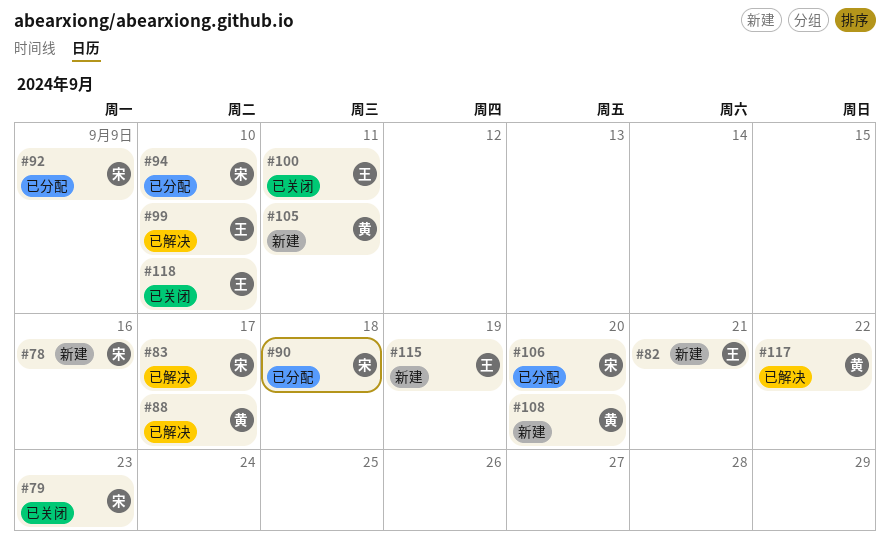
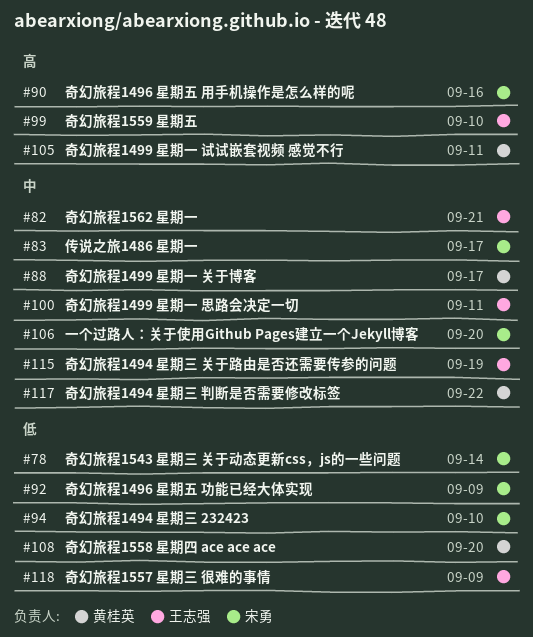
#78, due: Sep 16 -> Sep 14
#79: present -> none
#90, due: Sep 18 -> Sep 16
#118, due: Sep 10 -> Sep 9

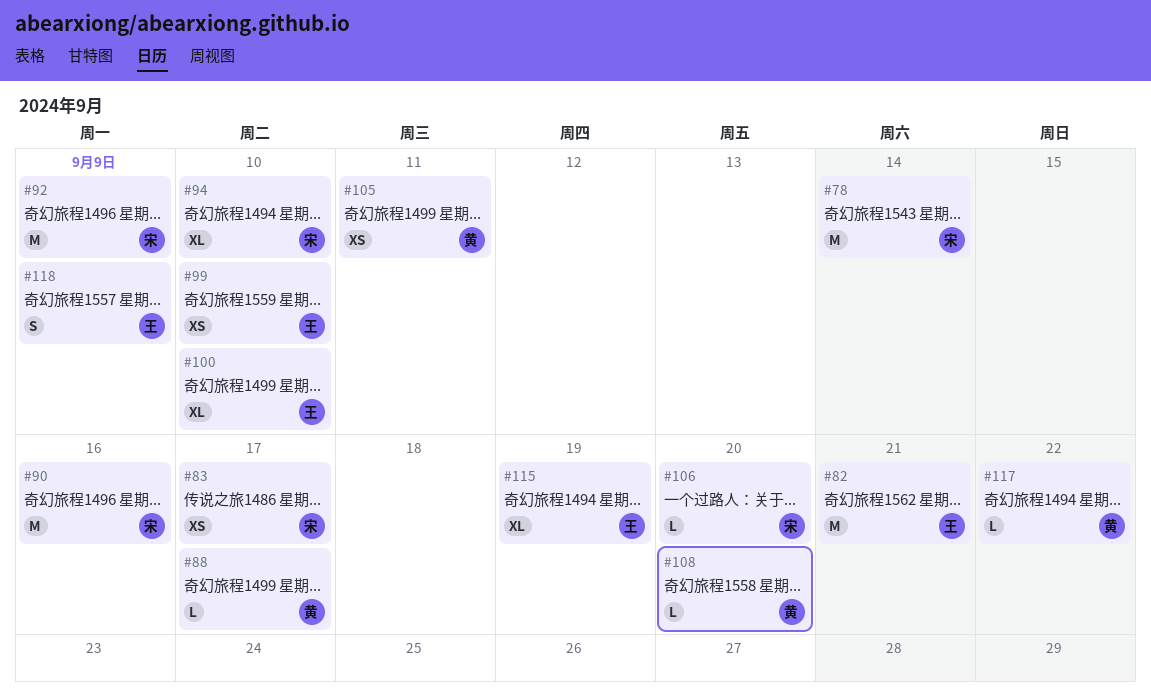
#100, due: Sep 11 -> Sep 10

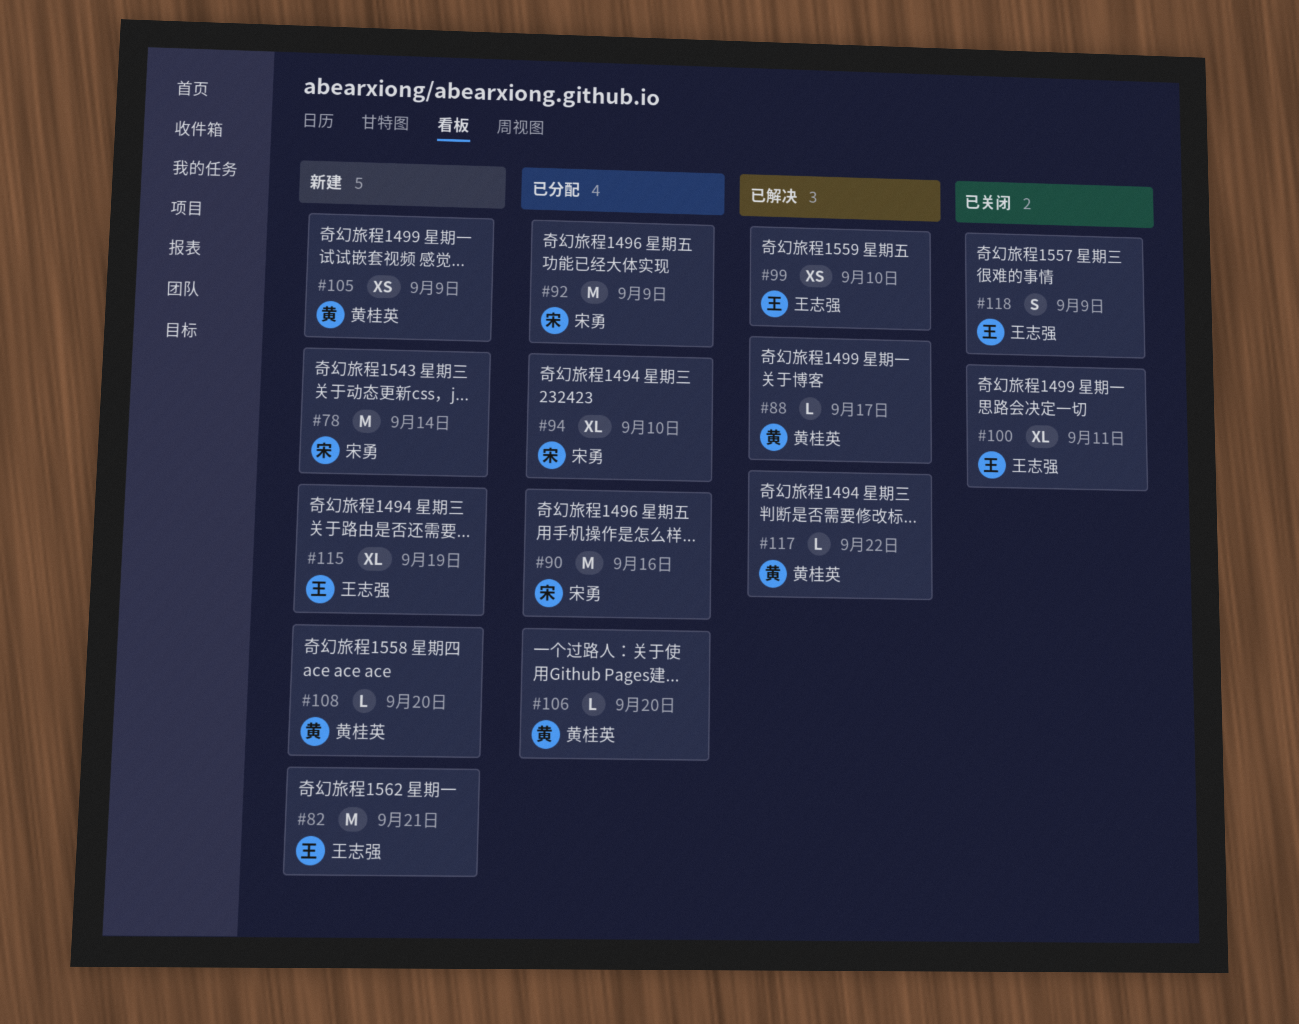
#83: present -> none
#100, due: Sep 10 -> Sep 11
#105, due: Sep 11 -> Sep 9
#106, owner: 宋勇 -> 黄桂英

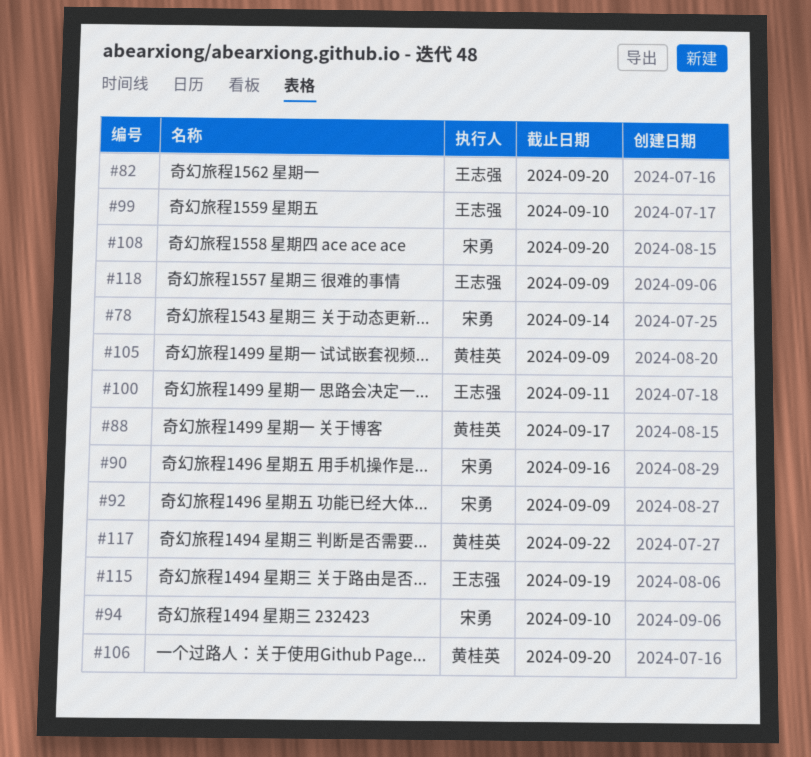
#82, due: Sep 21 -> Sep 20
#108, owner: 黄桂英 -> 宋勇

